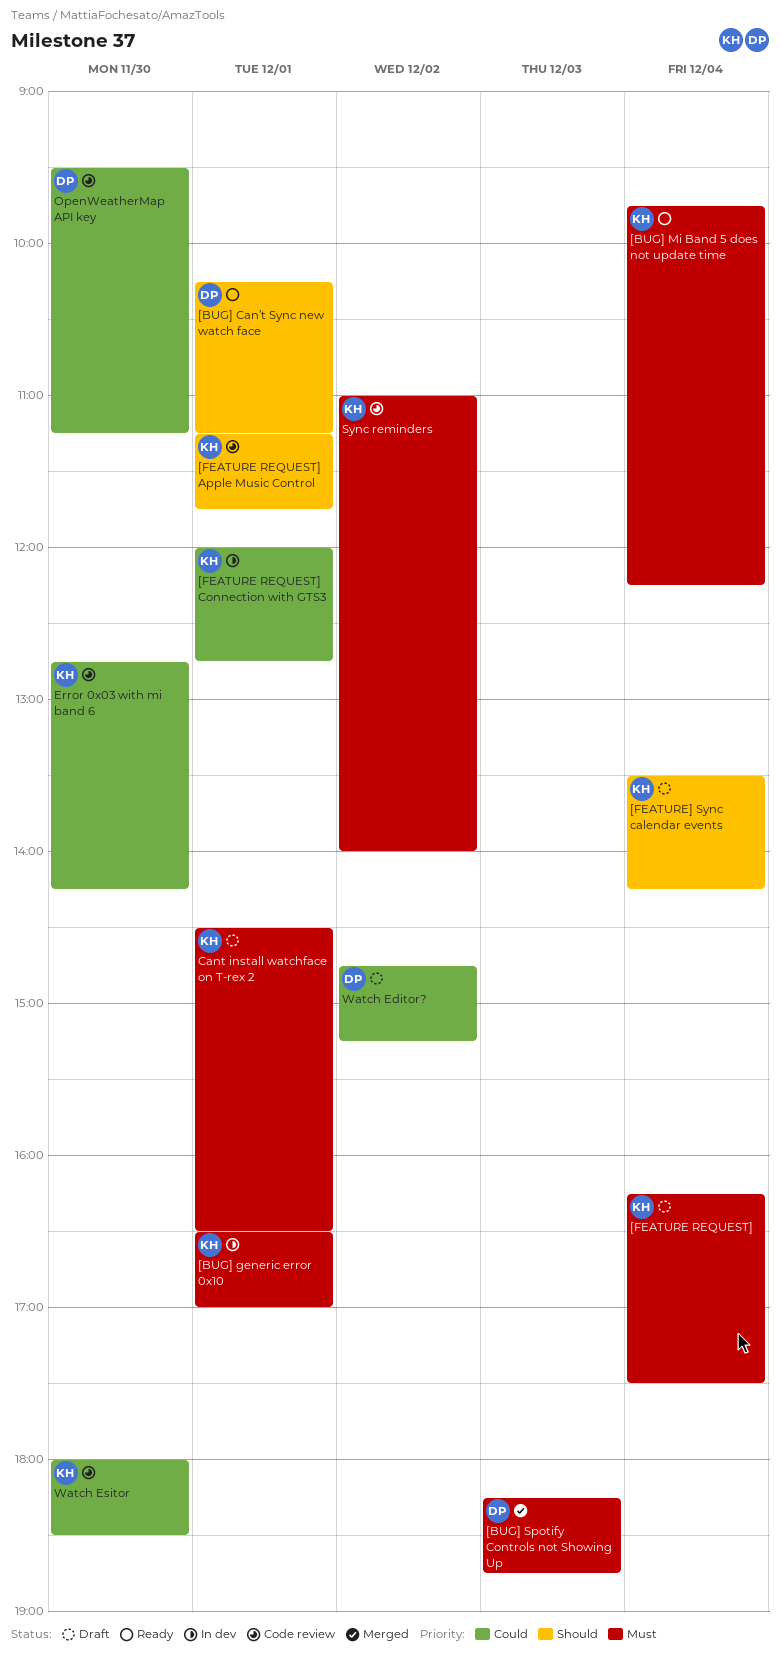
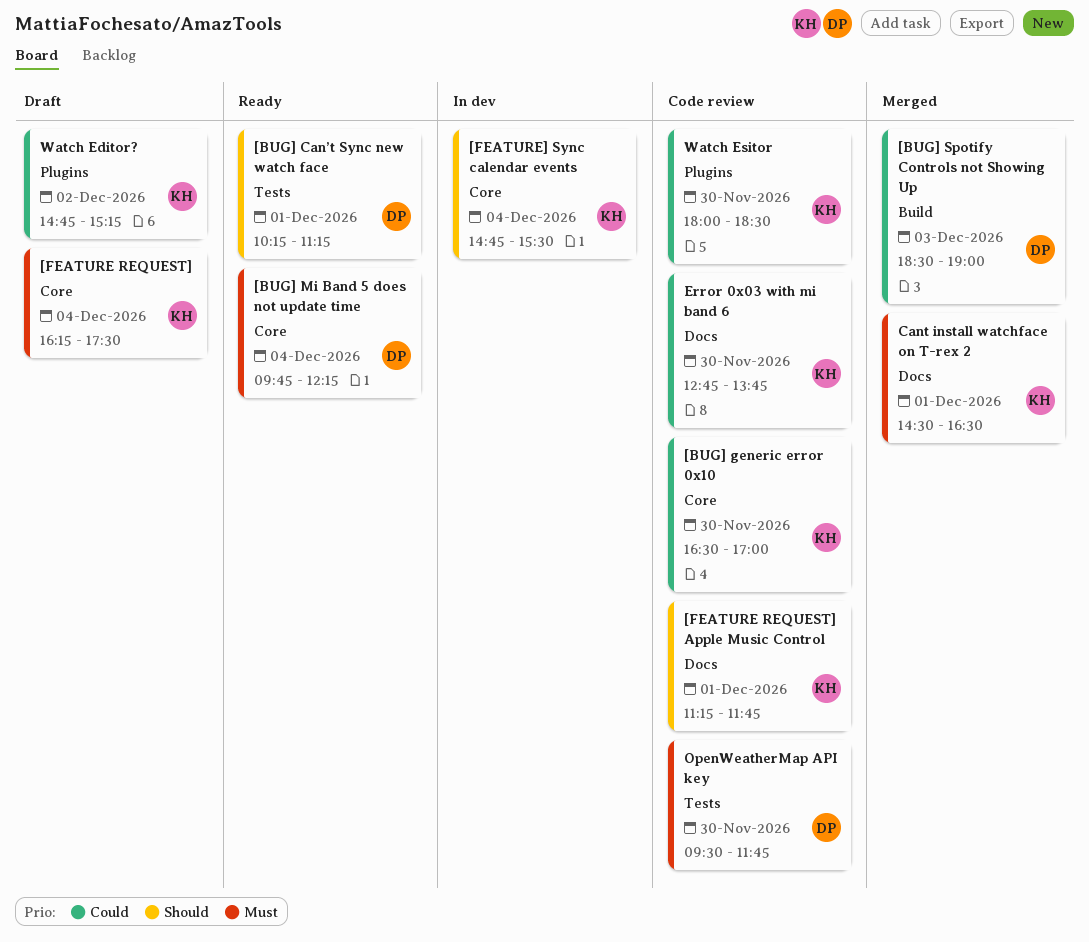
[BUG] generic error 0x10, status: In dev -> Code review
[BUG] generic error 0x10, priority: Must -> Could
[BUG] generic error 0x10, day: Dec 1 -> Nov 30
[BUG] Mi Band 5 does not update time, owner: KH -> DP
[BUG] Spotify Controls not Showing Up, priority: Must -> Could
[BUG] Spotify Controls not Showing Up, begins: 18:15 -> 18:30
[BUG] Spotify Controls not Showing Up, ends: 18:45 -> 19:00
[FEATURE REQUEST] Connection with GTS3: present -> none
[FEATURE] Sync calendar events, status: Draft -> In dev
[FEATURE] Sync calendar events, begins: 13:30 -> 14:45
[FEATURE] Sync calendar events, ends: 14:15 -> 15:30
Cant install watchface on T-rex 2, status: Draft -> Merged
Error 0x03 with mi band 6, ends: 14:15 -> 13:45
OpenWeatherMap API key, priority: Could -> Must
OpenWeatherMap API key, ends: 11:15 -> 11:45
Sync reminders: present -> none
Watch Editor?, owner: DP -> KH

